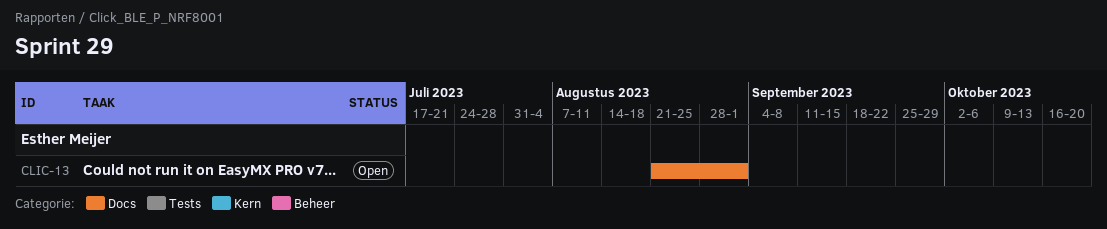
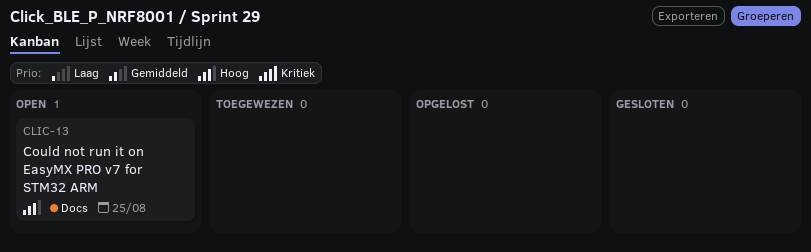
CLIC-13, due: Sep 1 -> Aug 25

